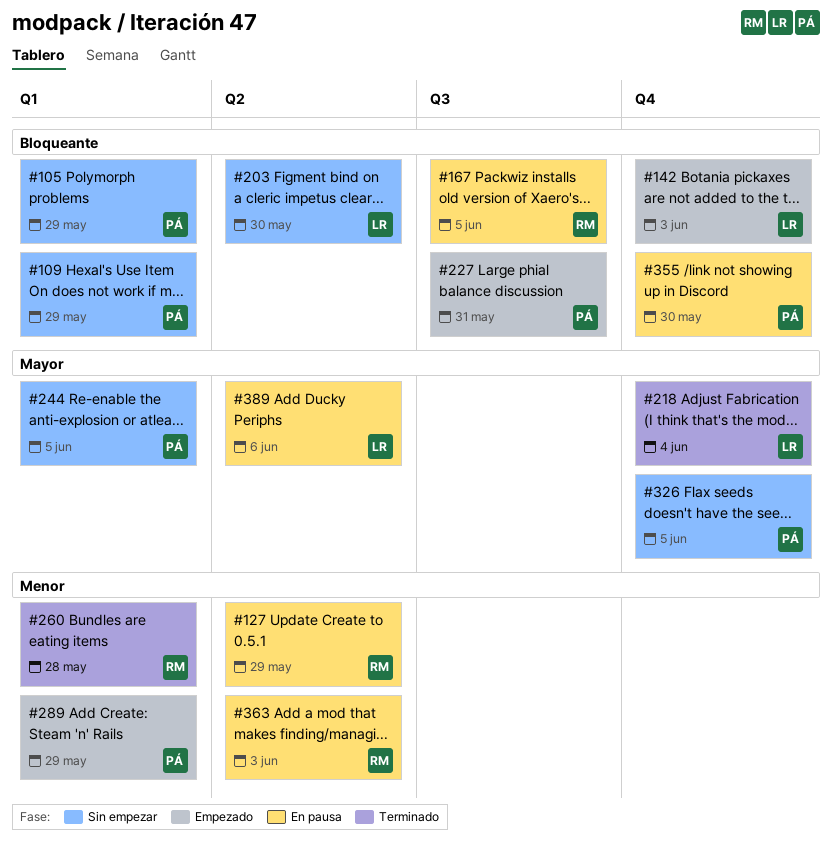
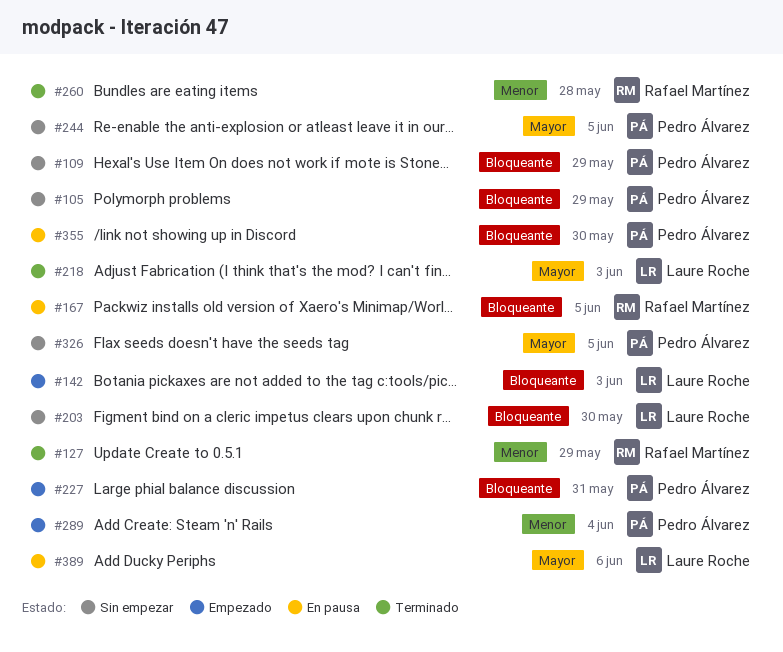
#127, status: En pausa -> Terminado
#218, due: Jun 4 -> Jun 3
#289, due: May 29 -> Jun 4
#363: present -> none

